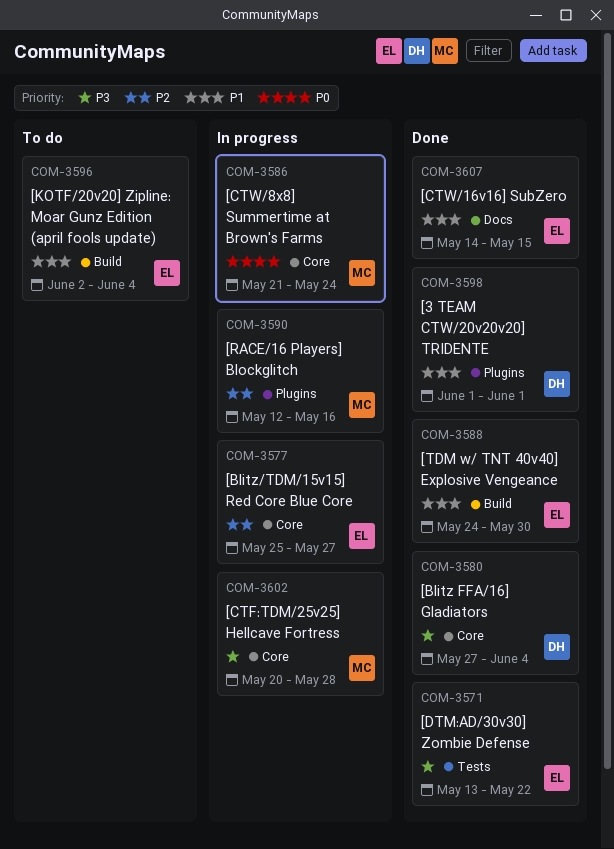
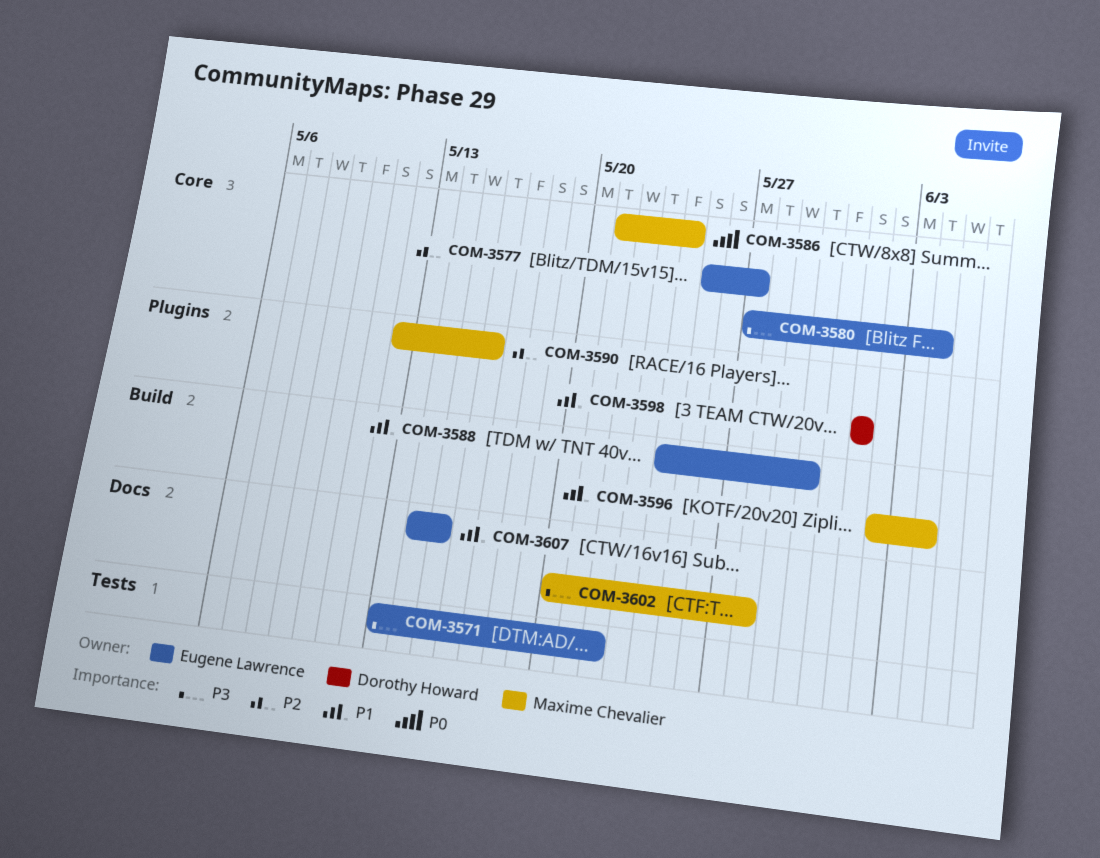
COM-3580, owner: Dorothy Howard -> Eugene Lawrence
COM-3596, owner: Eugene Lawrence -> Maxime Chevalier
COM-3602, label: Core -> Docs

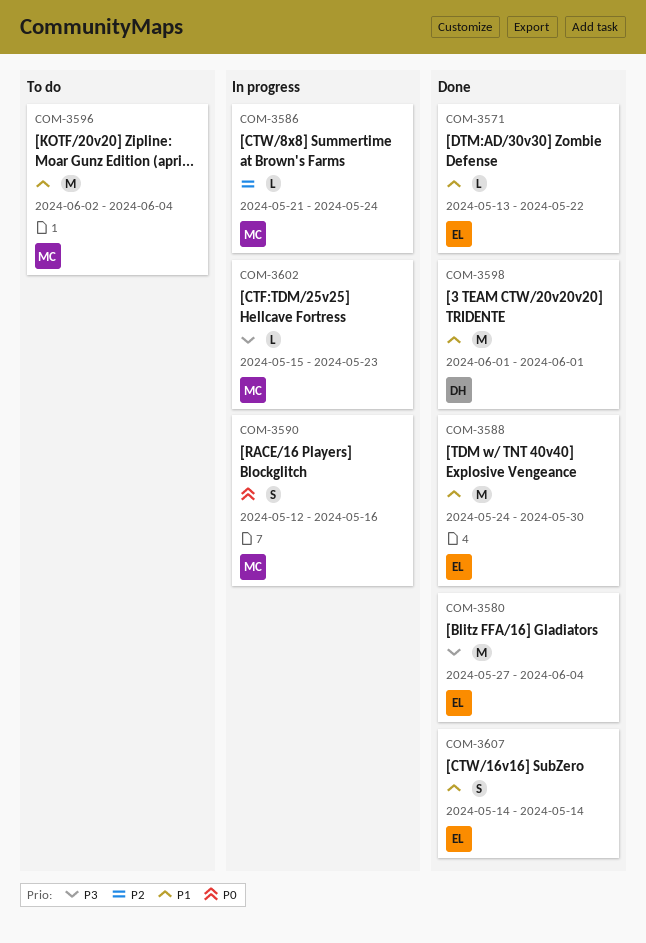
COM-3571, priority: P3 -> P1
COM-3577: present -> none
COM-3586, priority: P0 -> P2
COM-3590, priority: P2 -> P0
COM-3602, start: May 20 -> May 15
COM-3602, due: May 28 -> May 23
COM-3607, due: May 15 -> May 14

